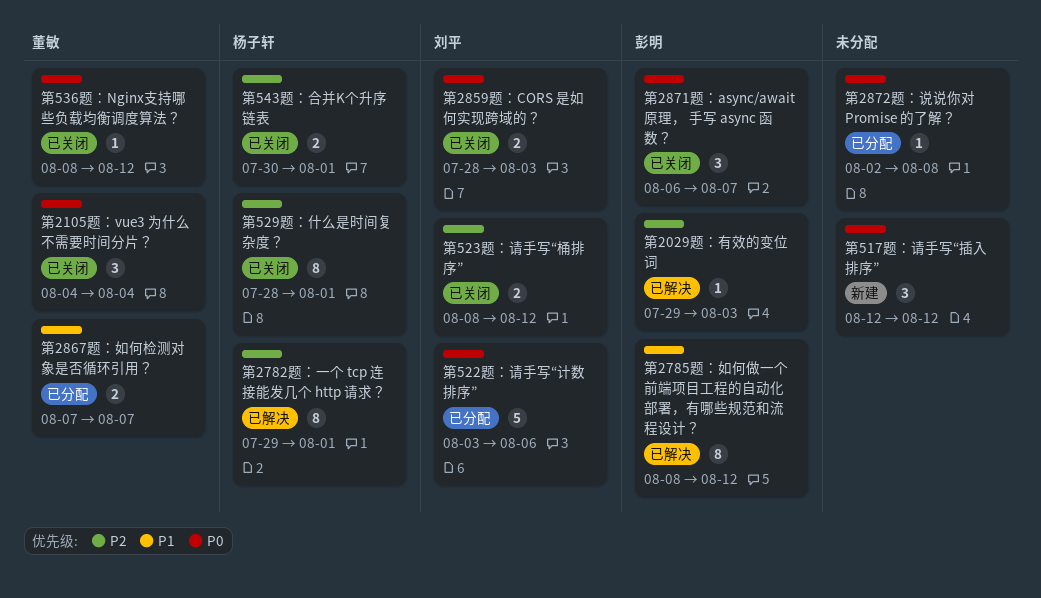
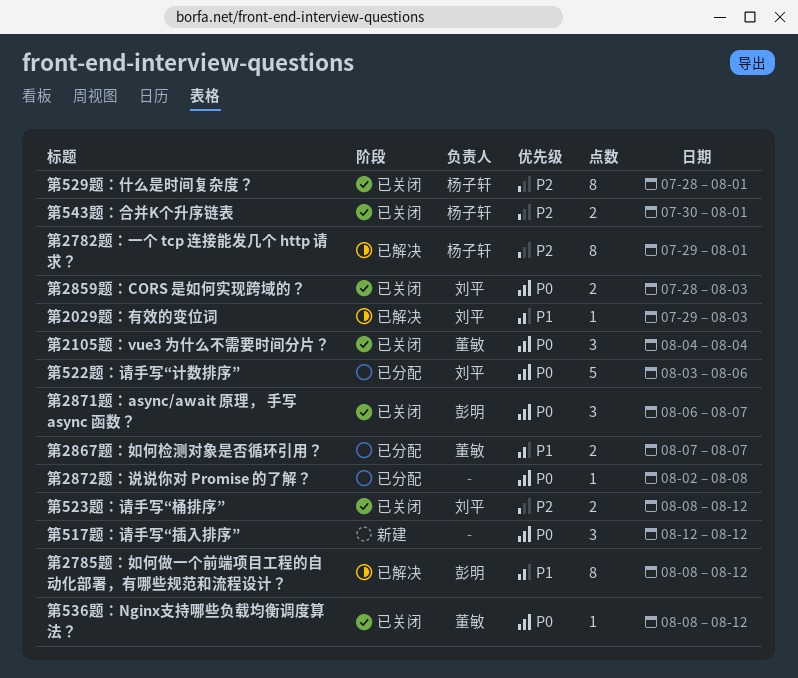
第2029题：有效的变位词, owner: 彭明 -> 刘平
第2029题：有效的变位词, priority: P2 -> P1

